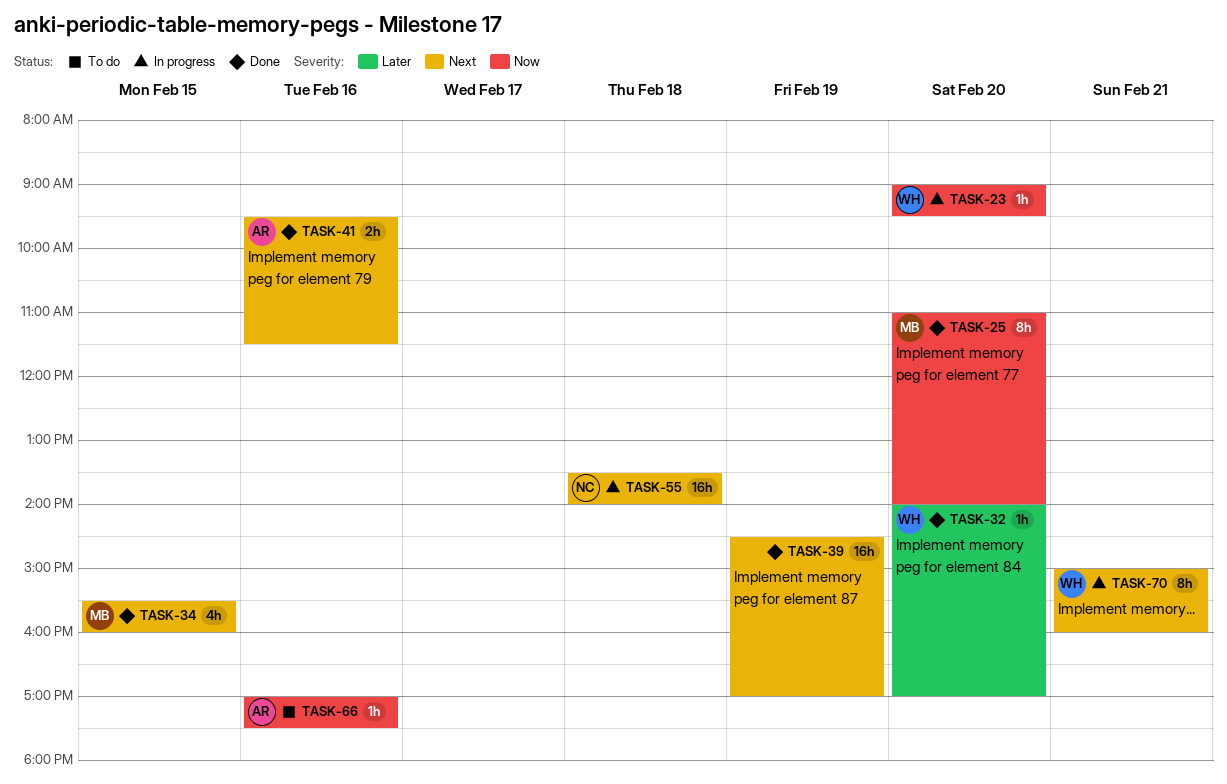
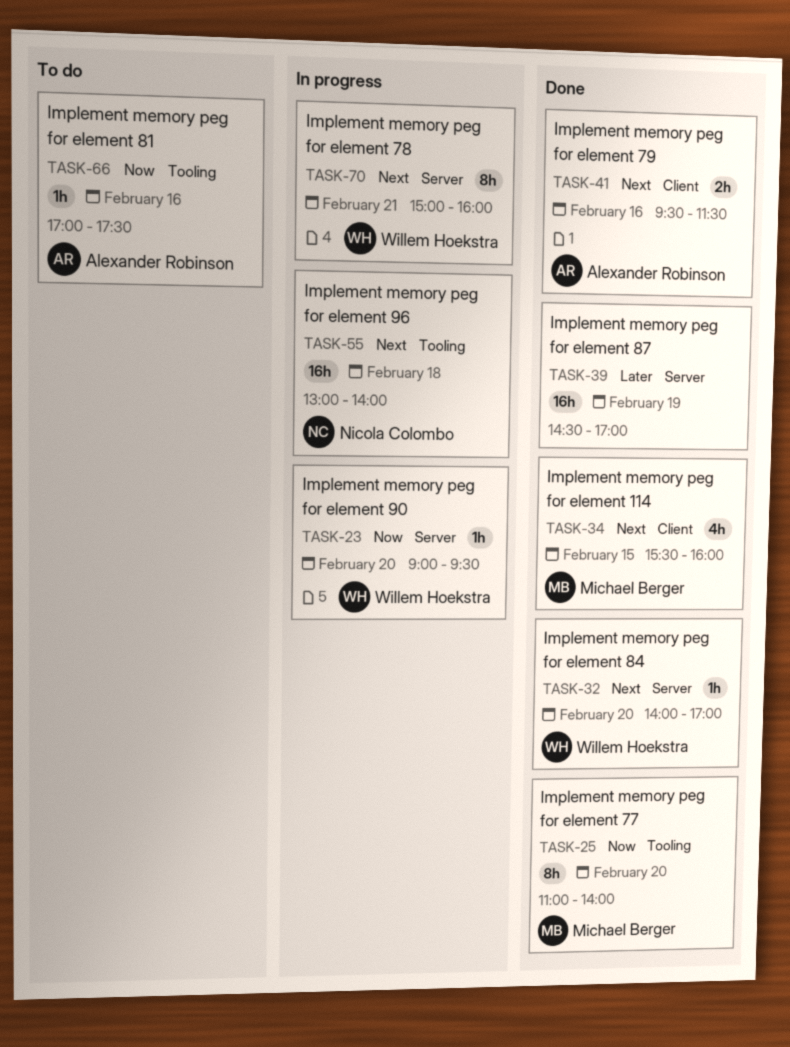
TASK-32, priority: Later -> Next
TASK-39, priority: Next -> Later
TASK-55, begins: 13:30 -> 13:00

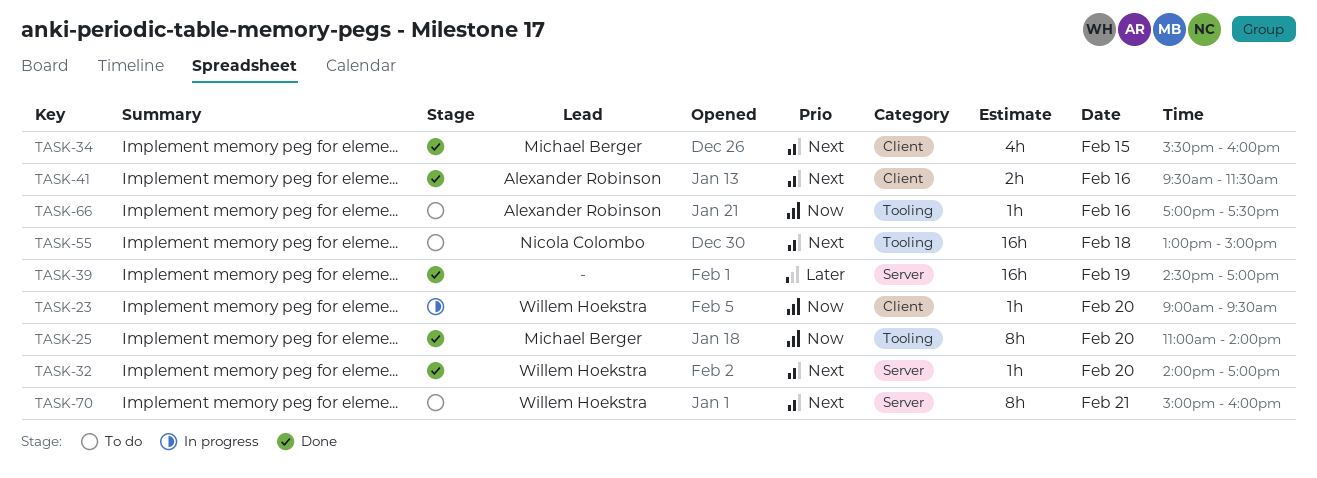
TASK-23, label: Server -> Client
TASK-55, status: In progress -> To do
TASK-55, ends: 14:00 -> 15:00
TASK-70, status: In progress -> To do

